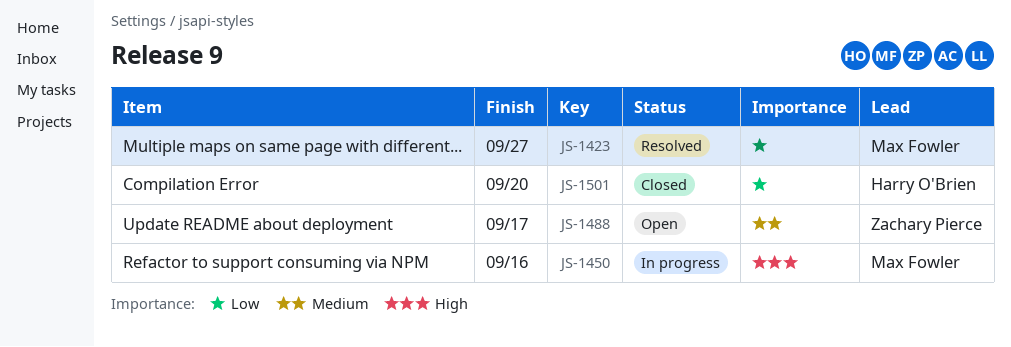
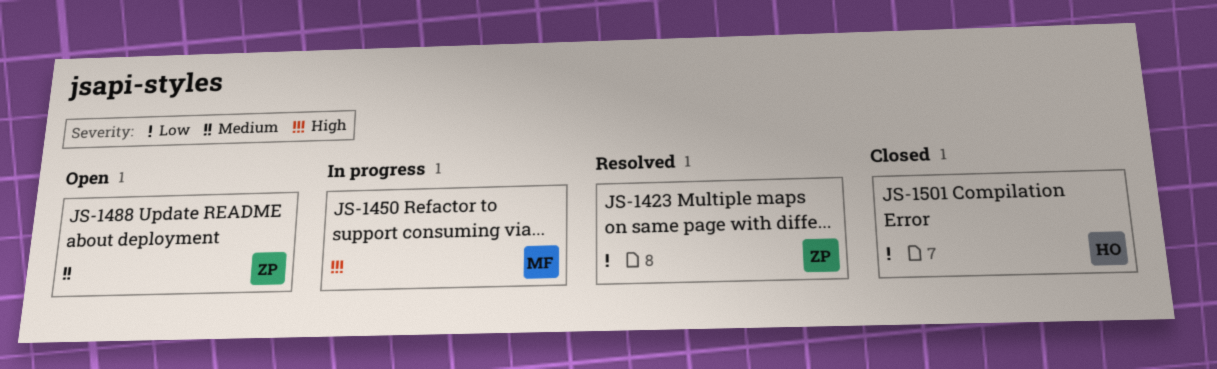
JS-1423, owner: Max Fowler -> Zachary Pierce

